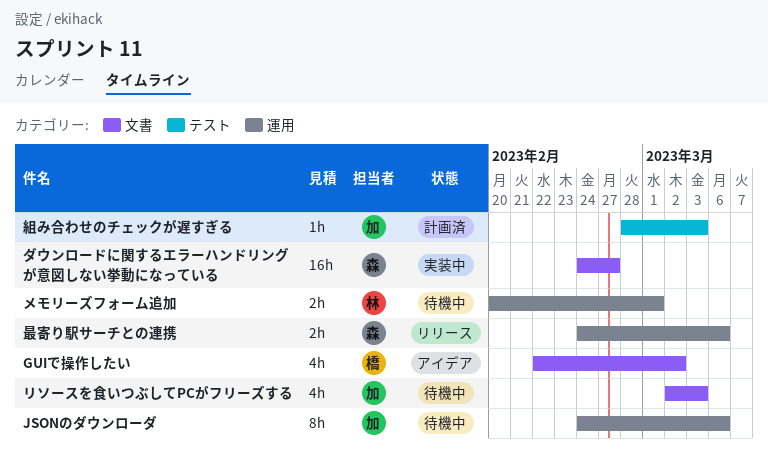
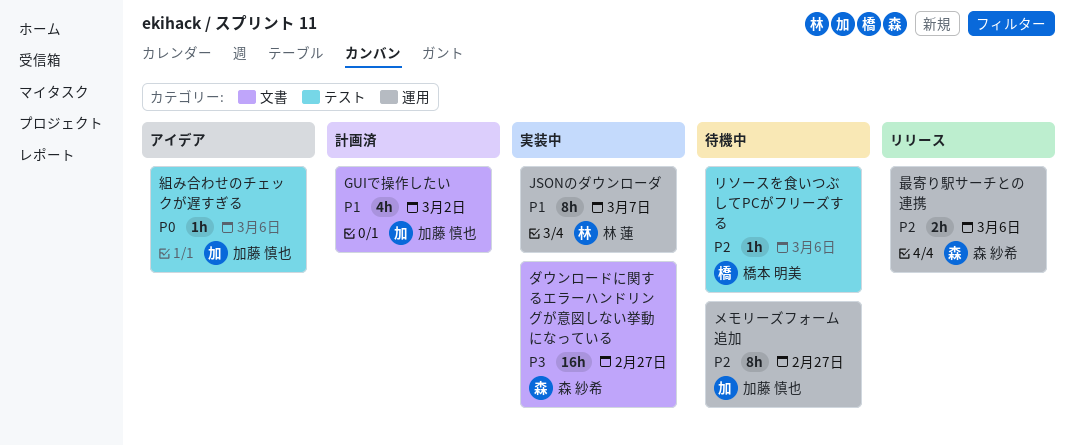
GUIで操作したい, status: アイデア -> 計画済
GUIで操作したい, owner: 橋本 明美 -> 加藤 慎也
JSONのダウンローダ, status: 待機中 -> 実装中
JSONのダウンローダ, owner: 加藤 慎也 -> 林 蓮
JSONのダウンローダ, due: Mar 6 -> Mar 7
メモリーズフォーム追加, owner: 林 蓮 -> 加藤 慎也
メモリーズフォーム追加, estimate: 2h -> 8h
メモリーズフォーム追加, due: Mar 1 -> Feb 27
リソースを食いつぶしてPCがフリーズする, owner: 加藤 慎也 -> 橋本 明美
リソースを食いつぶしてPCがフリーズする, label: 文書 -> テスト
リソースを食いつぶしてPCがフリーズする, estimate: 4h -> 1h
リソースを食いつぶしてPCがフリーズする, due: Mar 3 -> Mar 6
組み合わせのチェックが遅すぎる, status: 計画済 -> アイデア
組み合わせのチェックが遅すぎる, due: Mar 3 -> Mar 6

